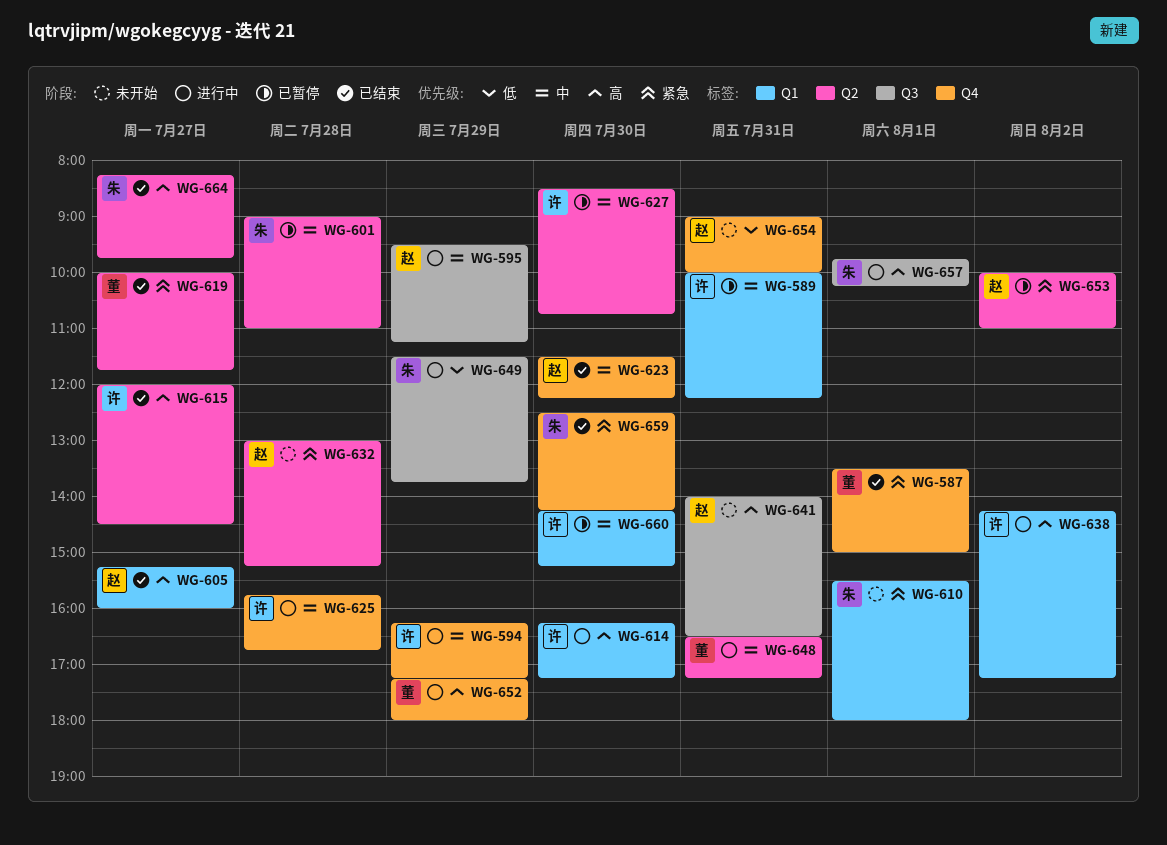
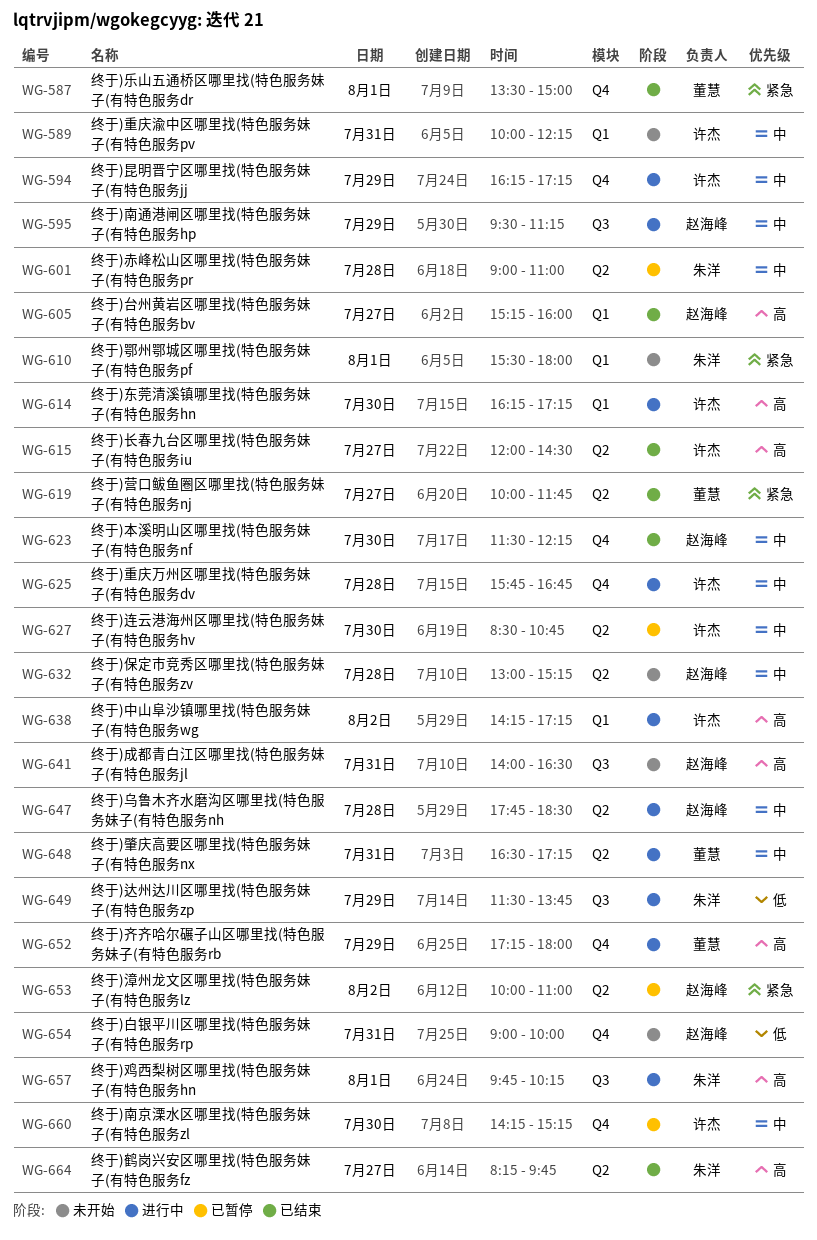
WG-589, status: 已暂停 -> 未开始
WG-632, priority: 紧急 -> 中
WG-647: none -> present
WG-659: present -> none
WG-660, label: Q1 -> Q4

